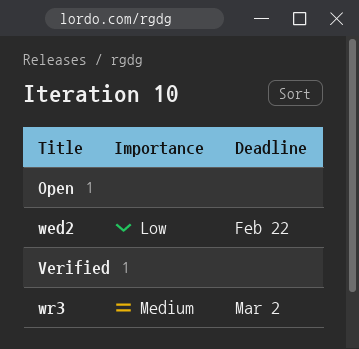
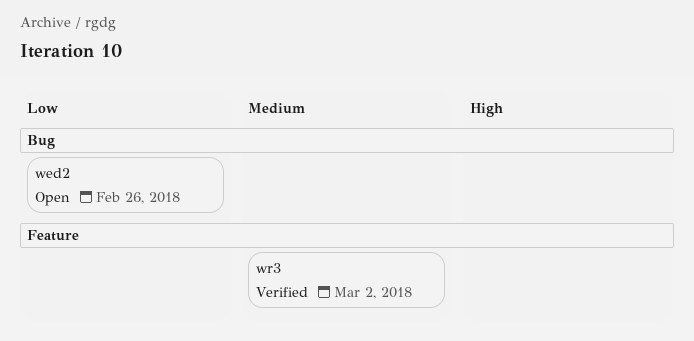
wed2, due: Feb 22 -> Feb 26

